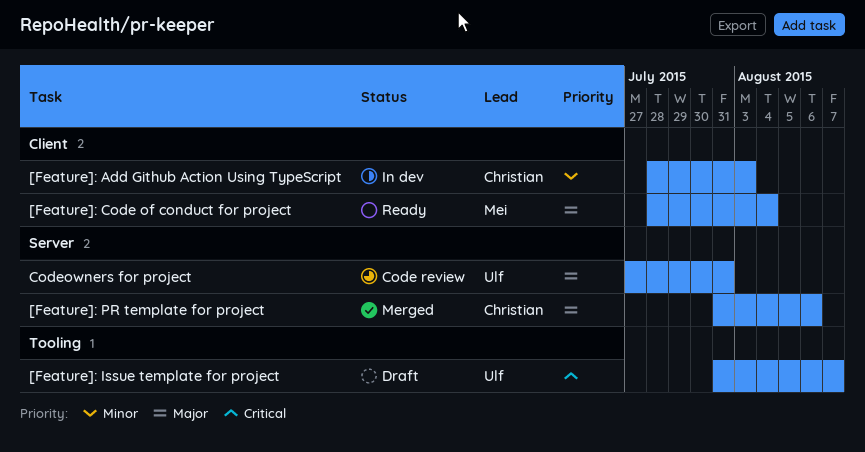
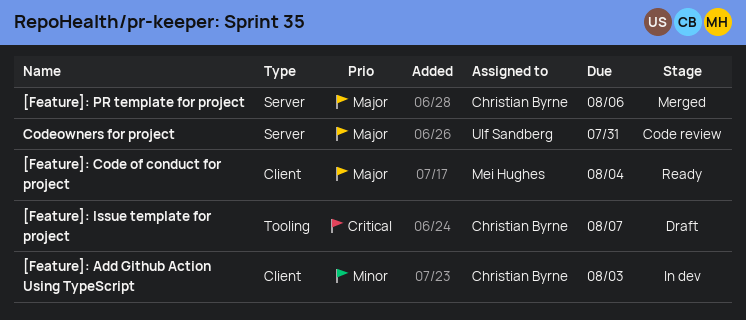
[Feature]: Issue template for project, owner: Ulf Sandberg -> Christian Byrne

